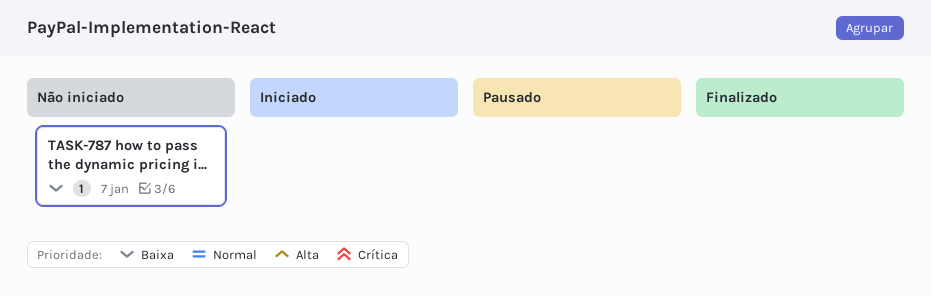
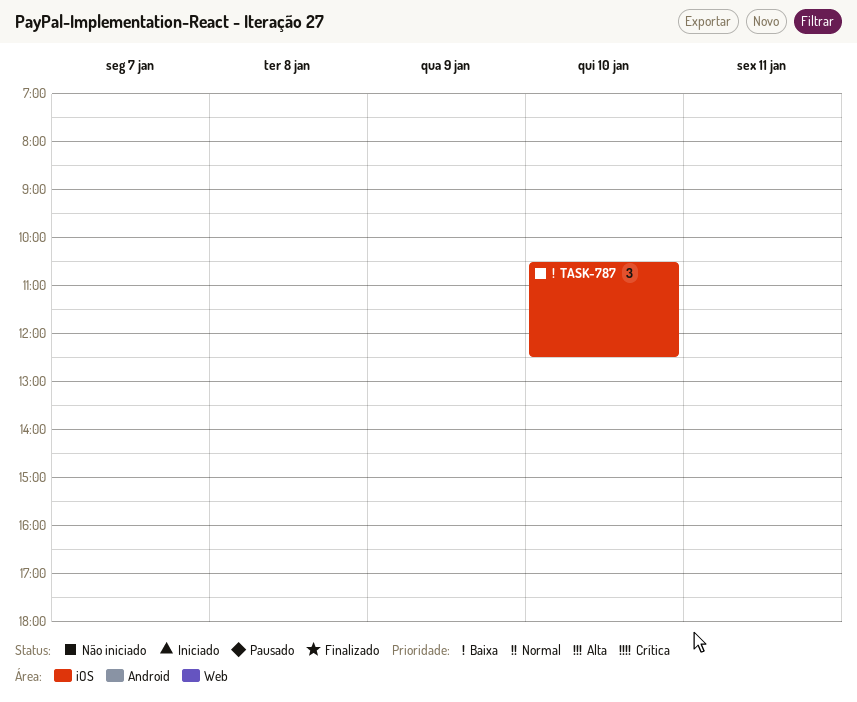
TASK-787, estimate: 1 -> 3
TASK-787, day: Jan 7 -> Jan 10

